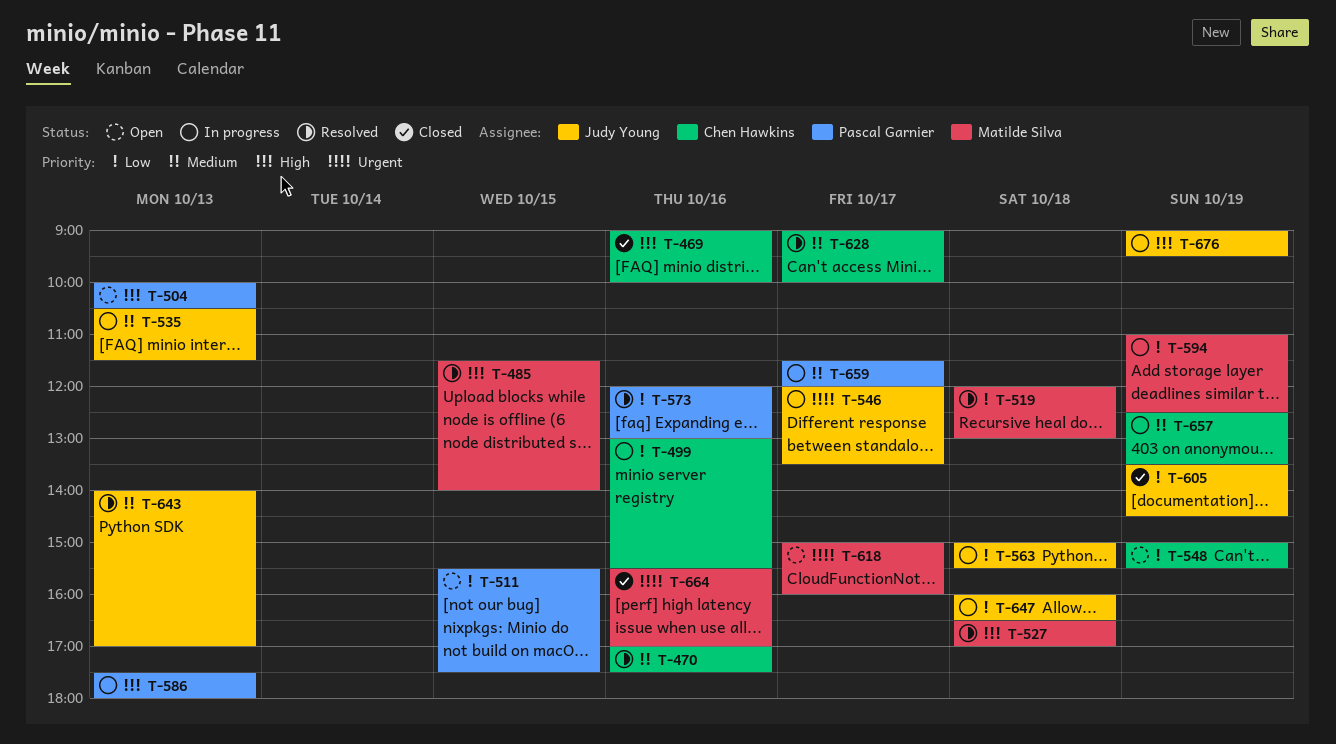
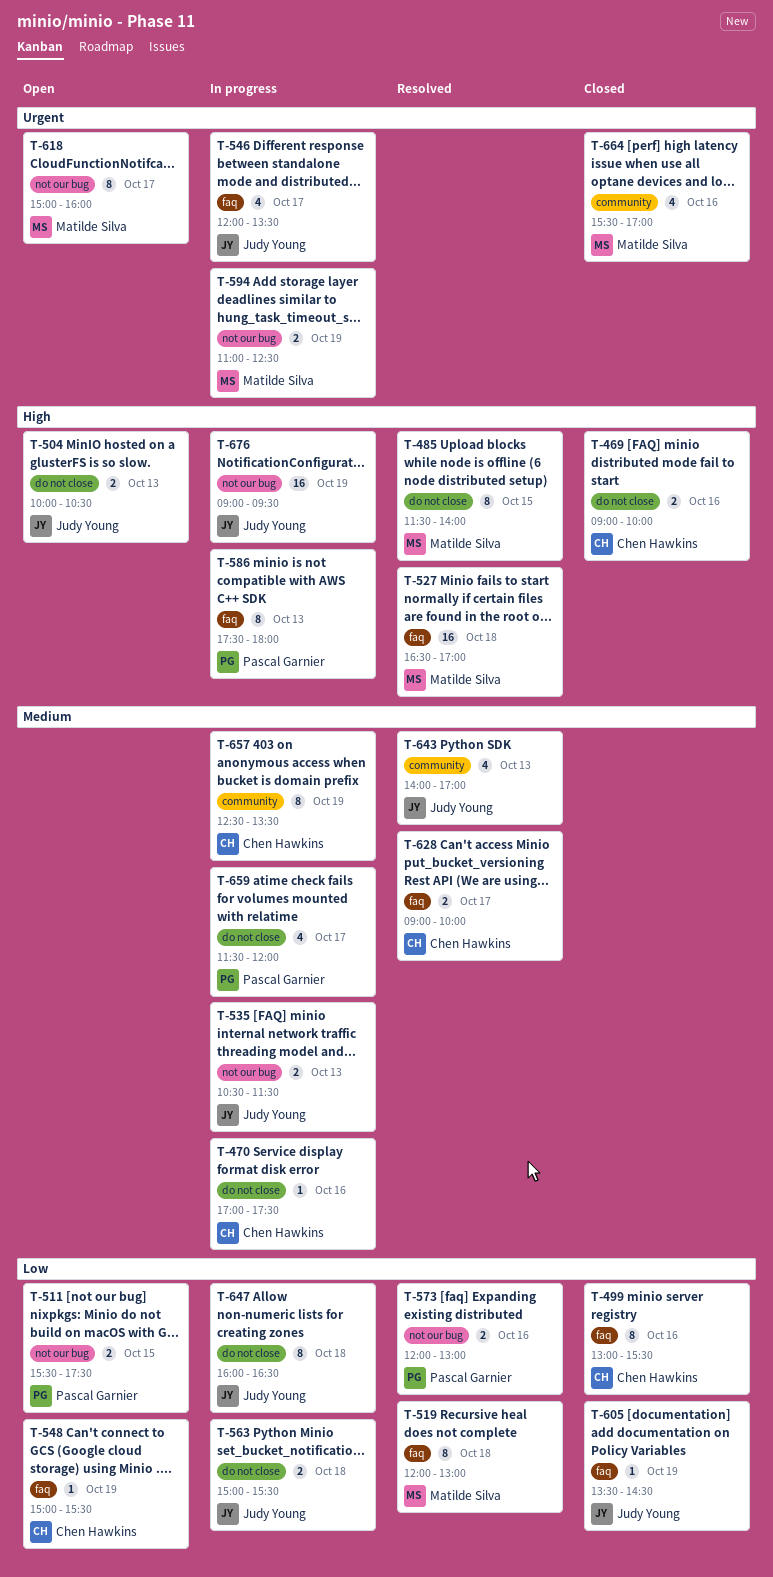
T-470, status: Resolved -> In progress
T-499, status: In progress -> Closed
T-504, owner: Pascal Garnier -> Judy Young
T-594, priority: Low -> Urgent

